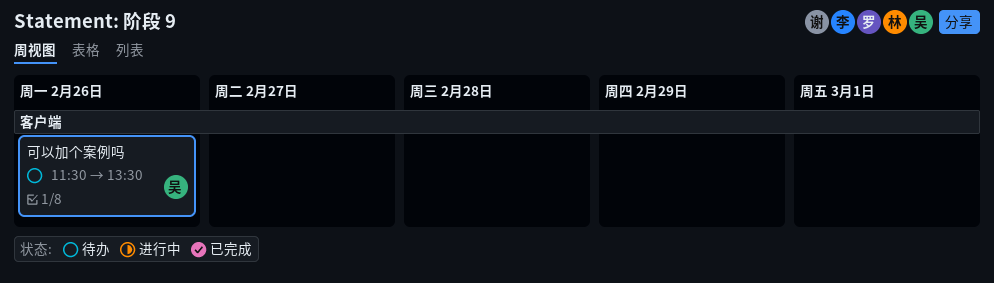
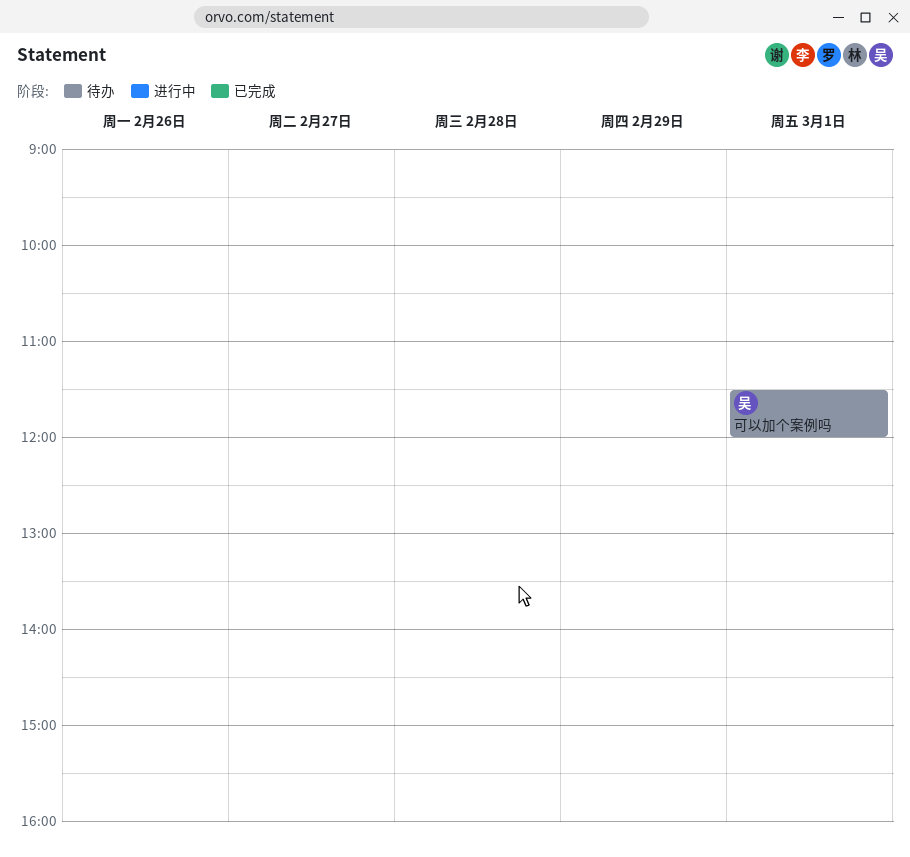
可以加个案例吗, day: Feb 26 -> Mar 1
可以加个案例吗, ends: 13:30 -> 12:00

